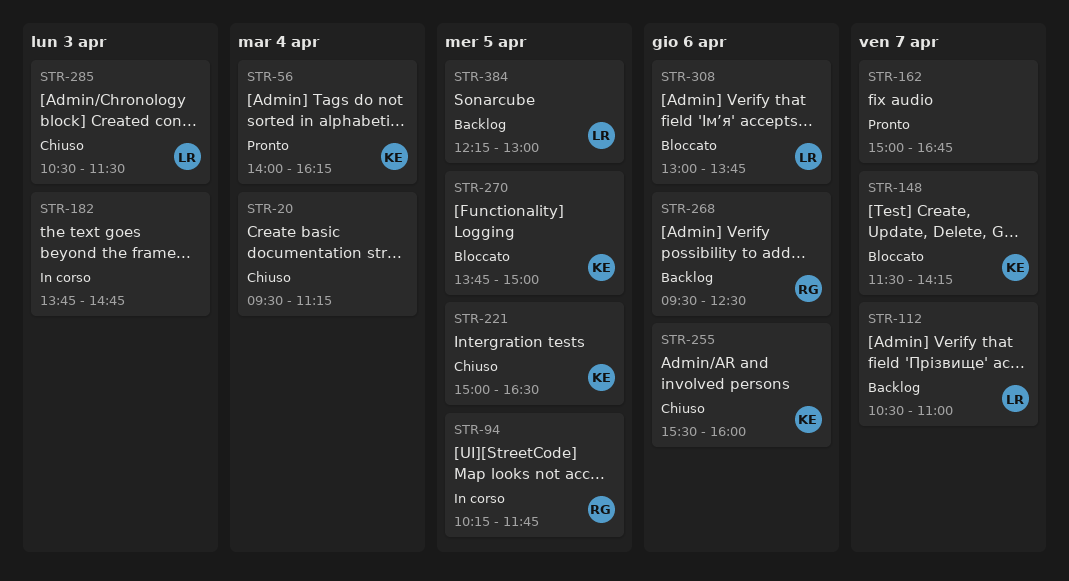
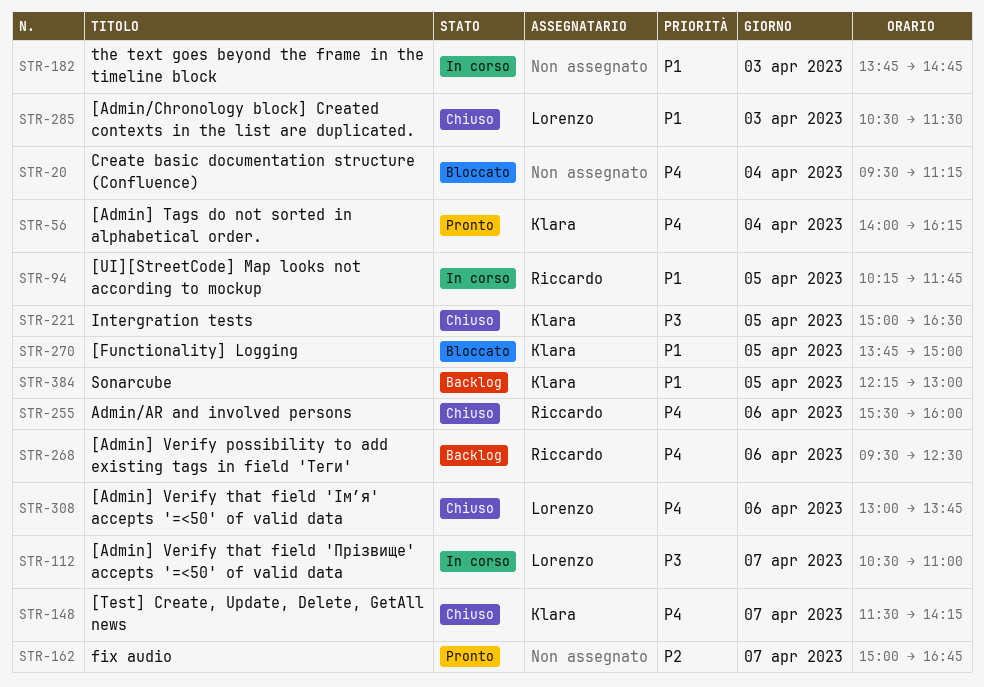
STR-20, status: Chiuso -> Bloccato
STR-112, status: Backlog -> In corso
STR-148, status: Bloccato -> Chiuso
STR-255, owner: Klara -> Riccardo
STR-308, status: Bloccato -> Chiuso
STR-384, owner: Lorenzo -> Klara

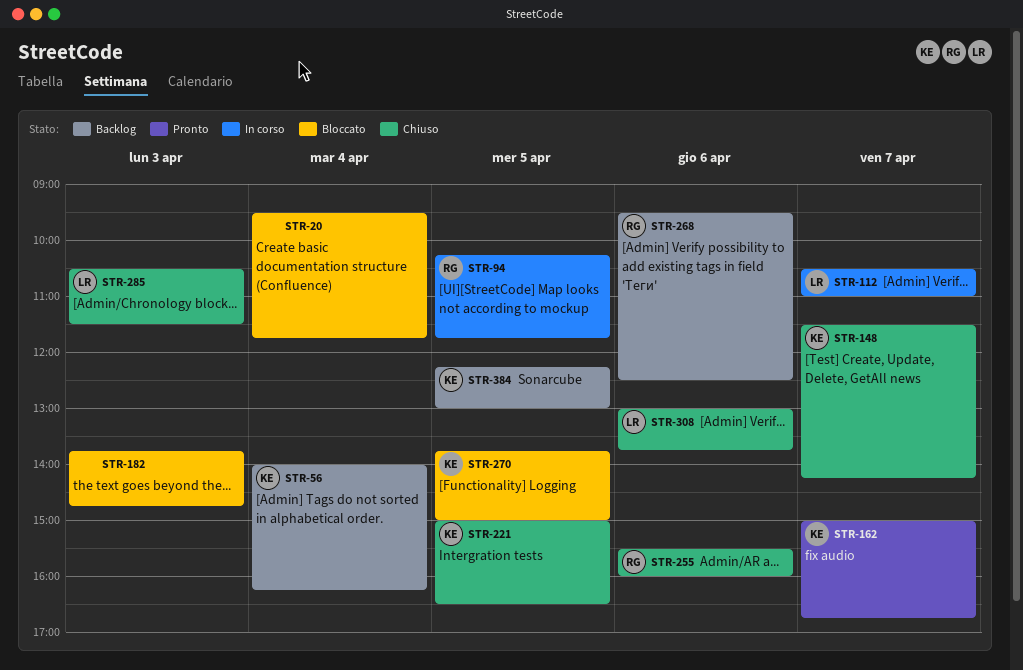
STR-20, ends: 11:15 -> 11:45
STR-56, status: Pronto -> Backlog
STR-162, owner: none -> Klara
STR-182, status: In corso -> Bloccato

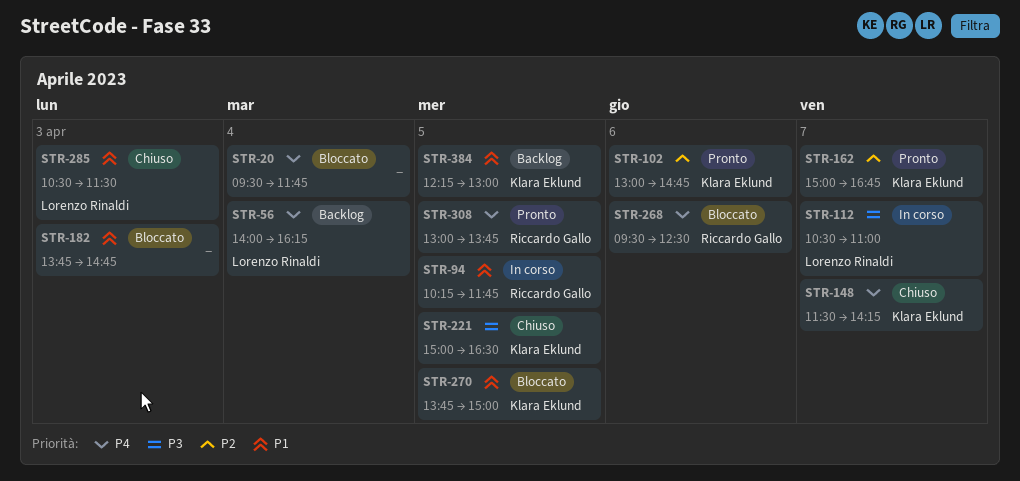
STR-56, owner: Klara Eklund -> Lorenzo Rinaldi
STR-102: none -> present
STR-255: present -> none
STR-268, status: Backlog -> Bloccato
STR-308, status: Chiuso -> Pronto
STR-308, owner: Lorenzo Rinaldi -> Riccardo Gallo
STR-308, day: Apr 6 -> Apr 5

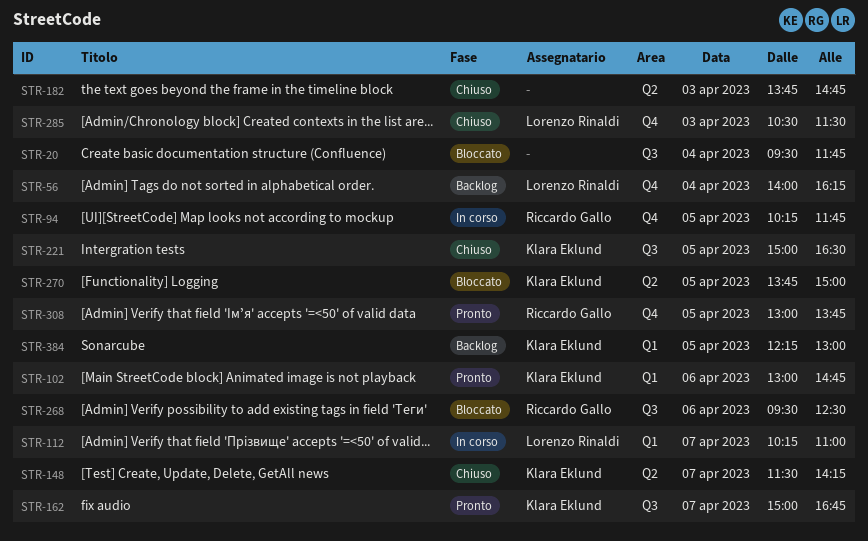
STR-112, begins: 10:30 -> 10:15
STR-182, status: Bloccato -> Chiuso

